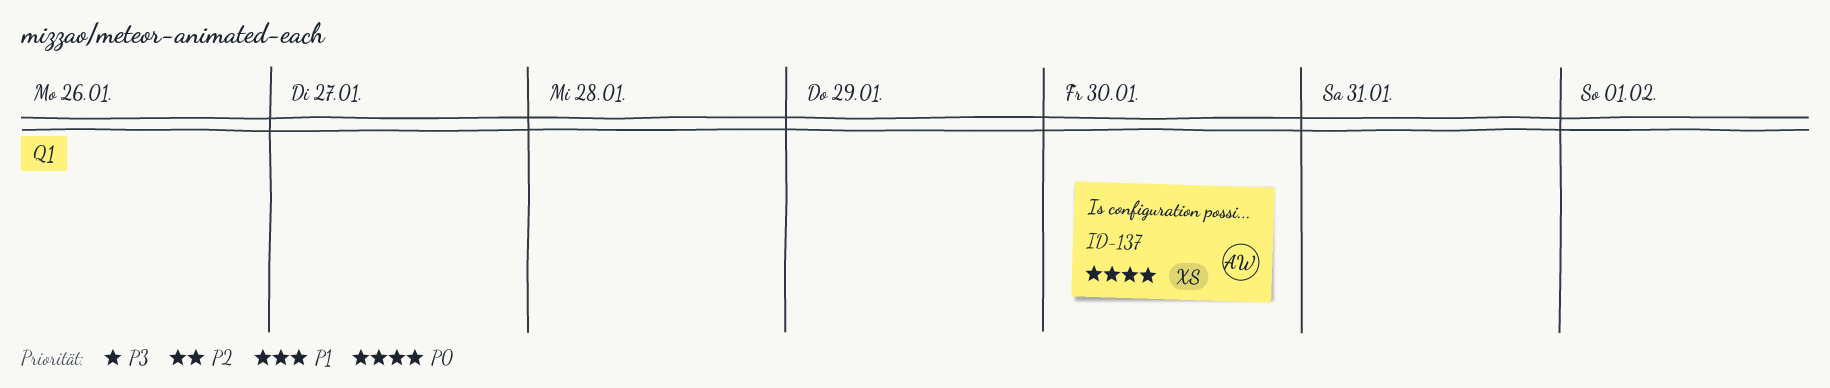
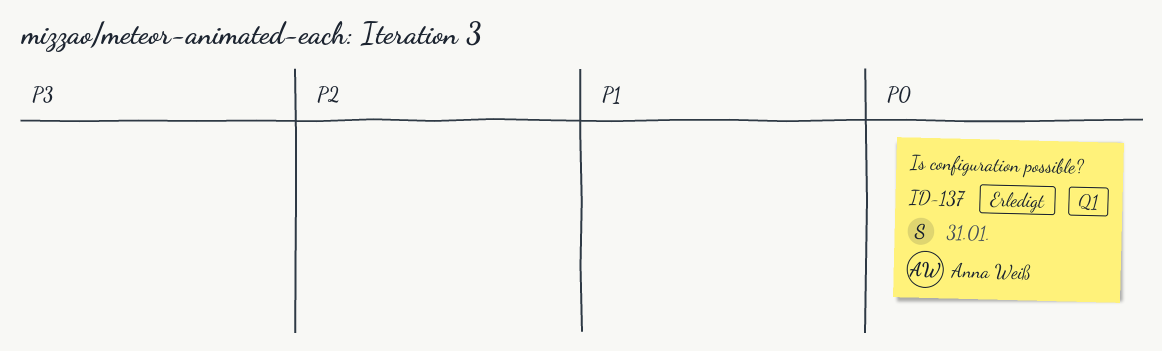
ID-137, estimate: XS -> S
ID-137, due: Jan 30 -> Jan 31

